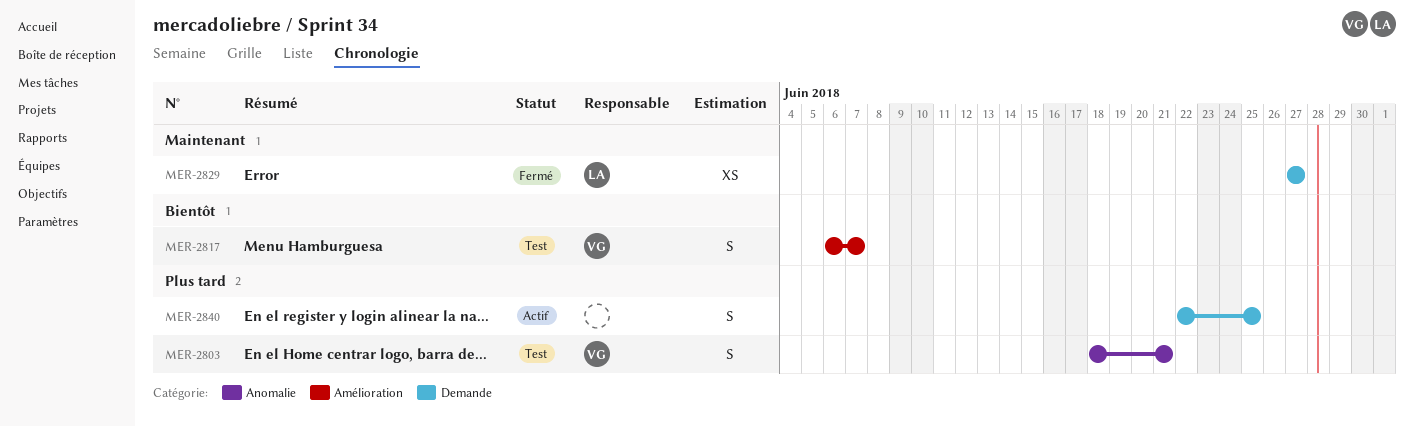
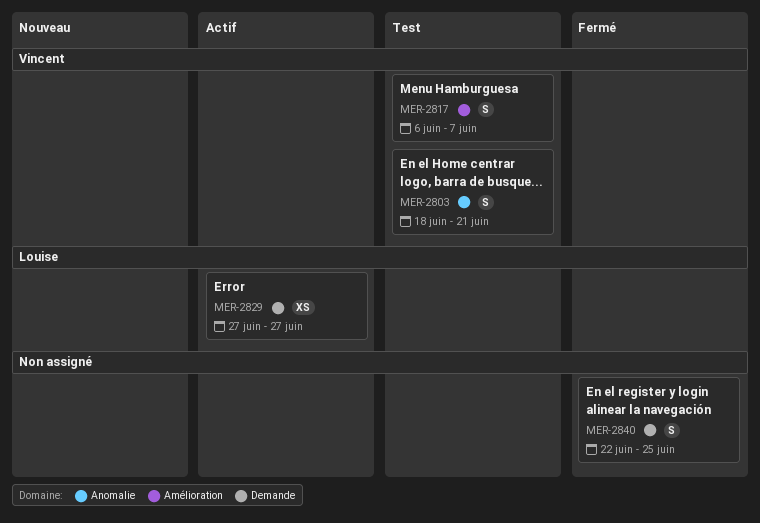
MER-2829, status: Fermé -> Actif
MER-2840, status: Actif -> Fermé

